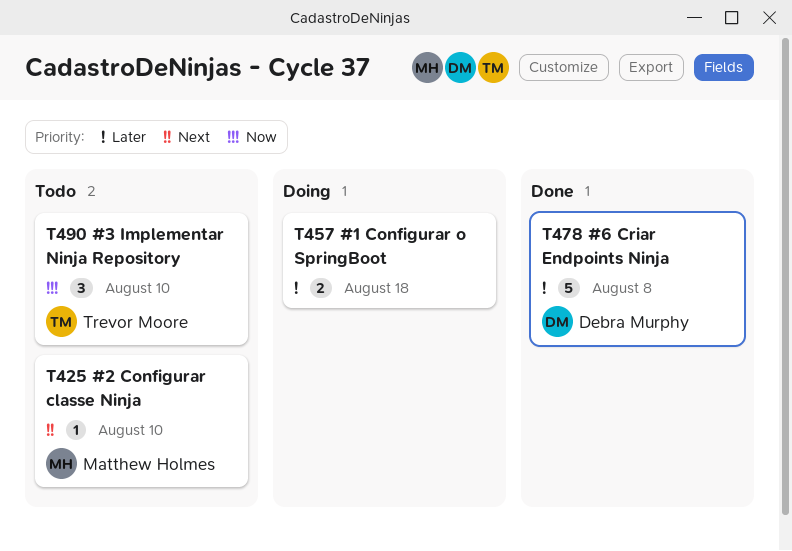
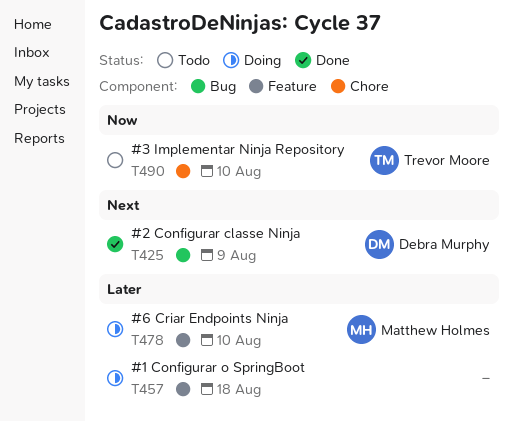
T425, status: Todo -> Done
T425, owner: Matthew Holmes -> Debra Murphy
T425, due: Aug 10 -> Aug 9
T478, status: Done -> Doing
T478, owner: Debra Murphy -> Matthew Holmes
T478, due: Aug 8 -> Aug 10

